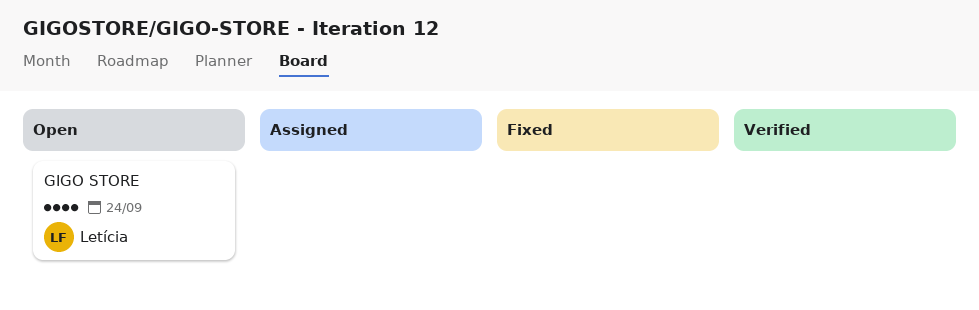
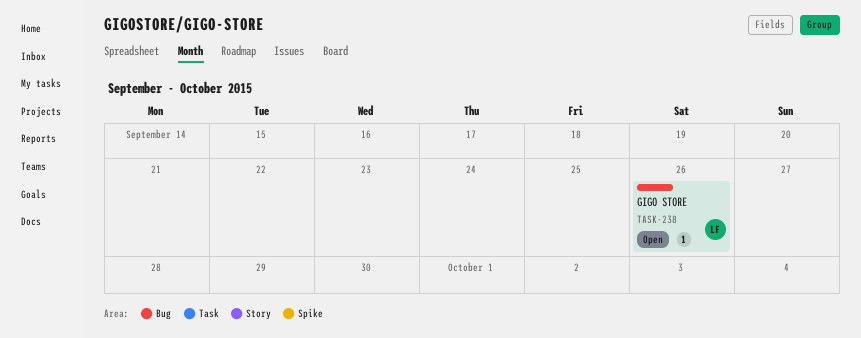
GIGO STORE, estimate: 4 -> 1
GIGO STORE, due: Sep 24 -> Sep 26

